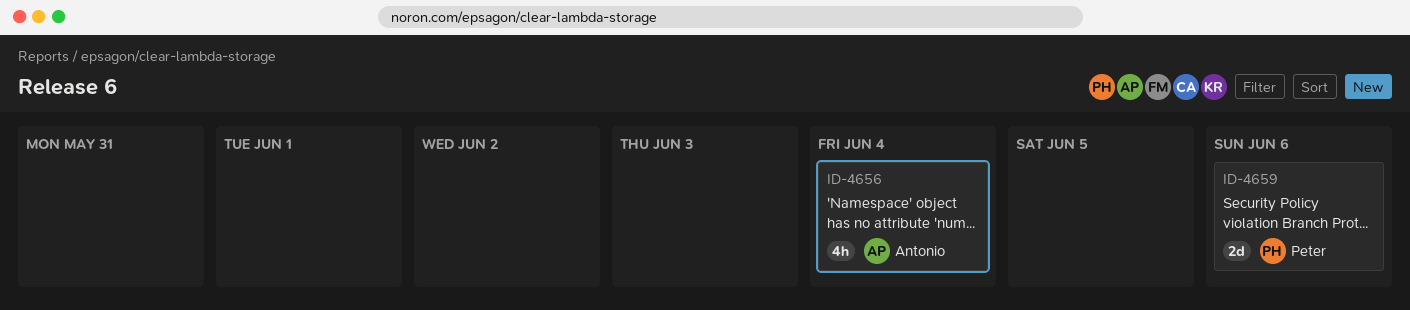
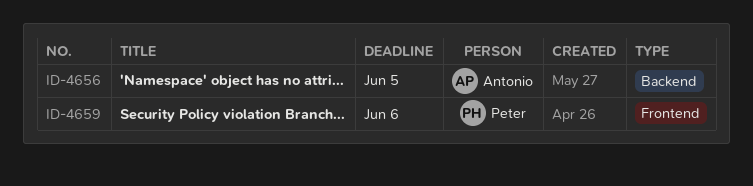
ID-4656, due: Jun 4 -> Jun 5

